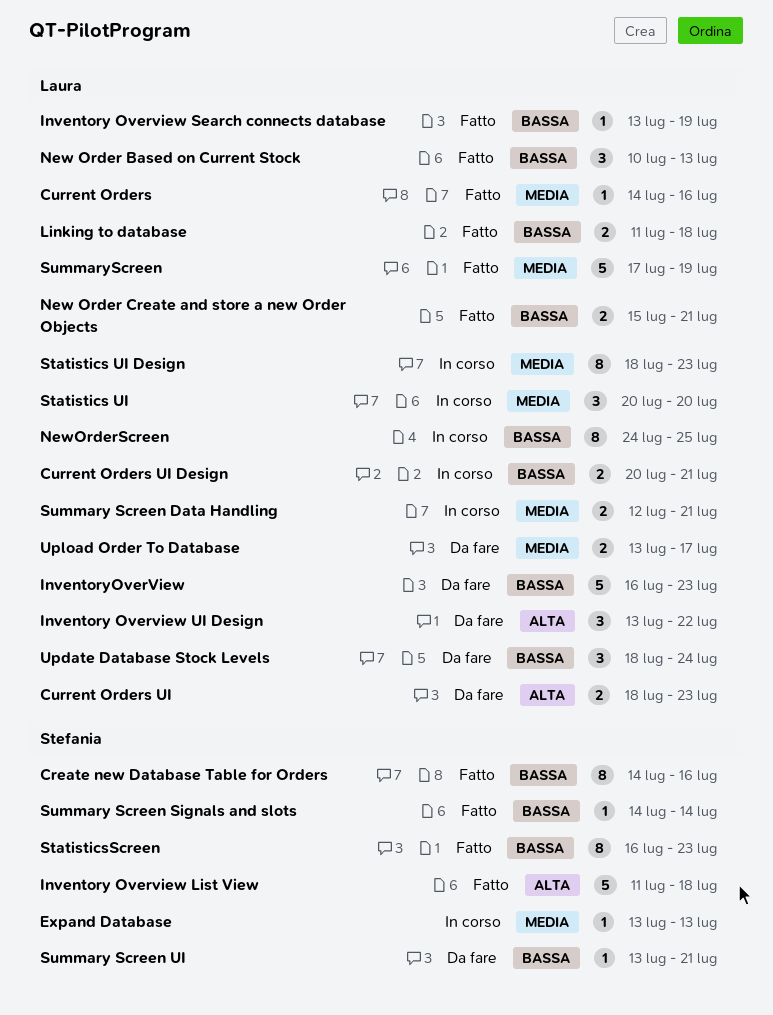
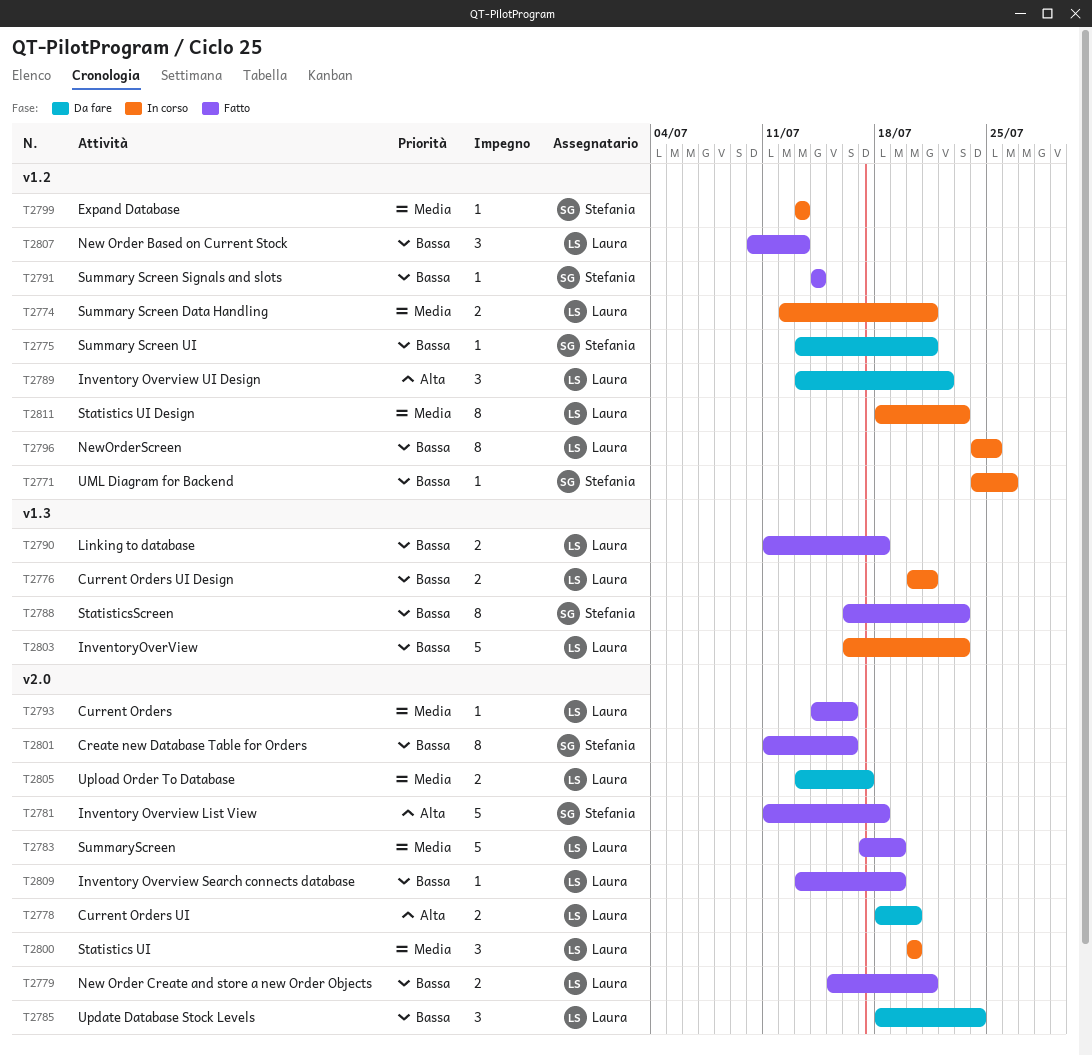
Create new Database Table for Orders, start: Jul 14 -> Jul 11
Current Orders UI, due: Jul 23 -> Jul 20
InventoryOverView, status: Da fare -> In corso
UML Diagram for Backend: none -> present

